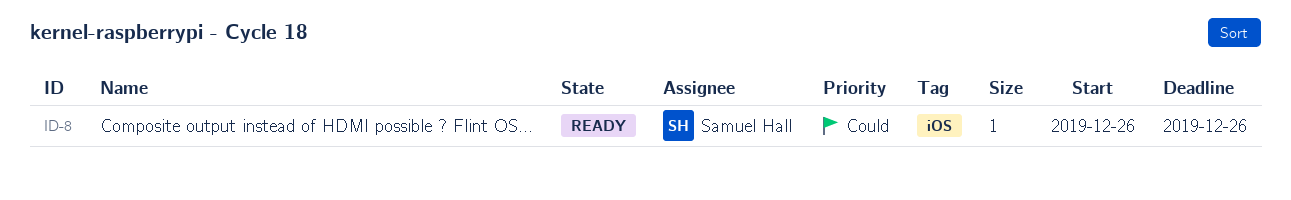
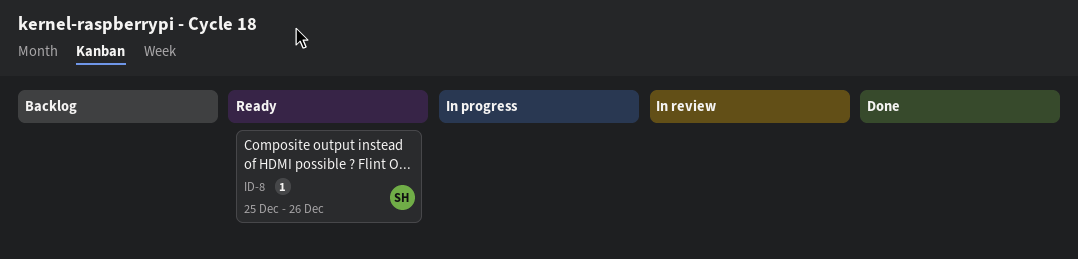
ID-8, start: Dec 26 -> Dec 25

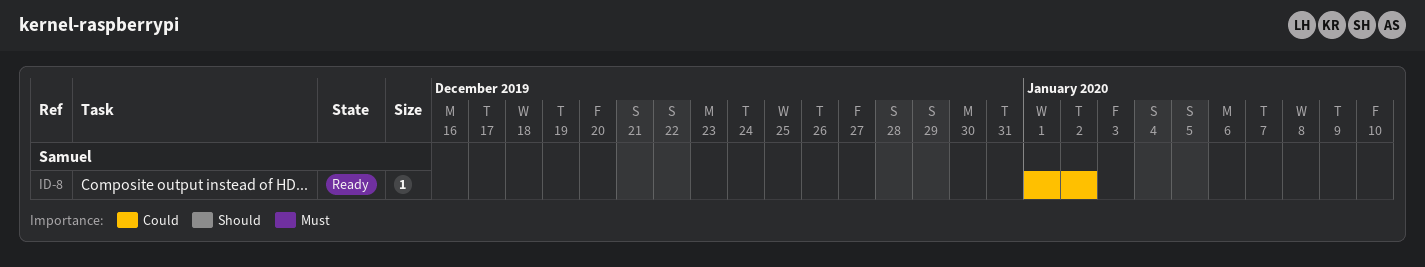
ID-8, start: Dec 25 -> Jan 1
ID-8, due: Dec 26 -> Jan 2

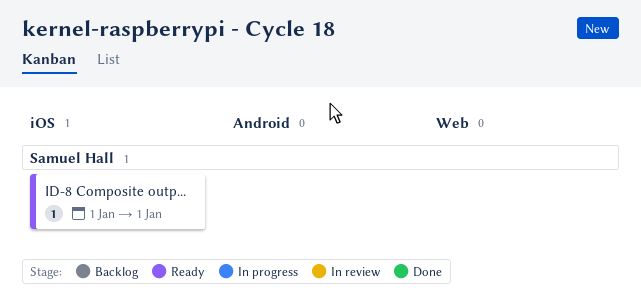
ID-8, due: Jan 2 -> Jan 1

